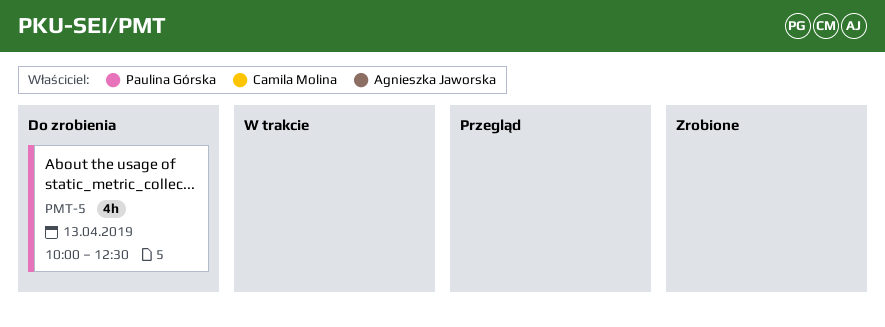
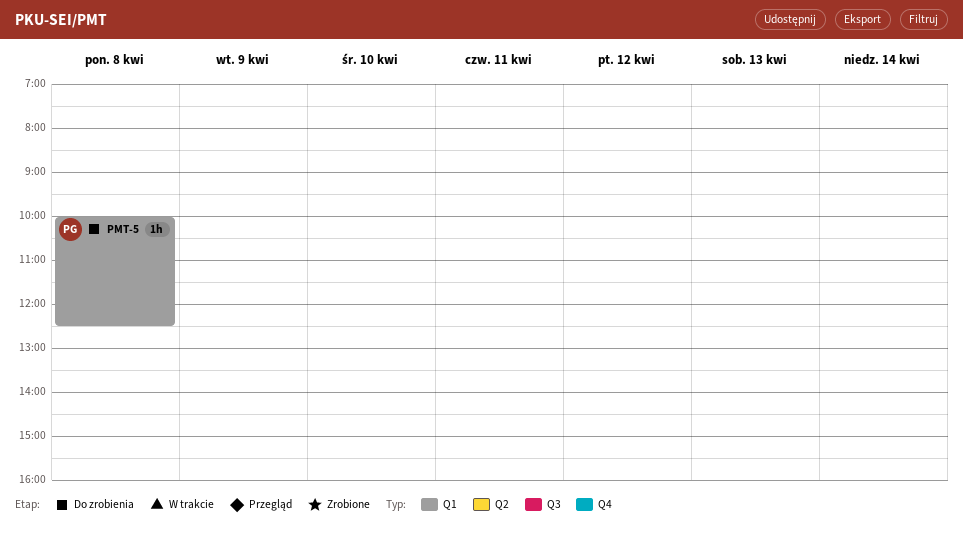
PMT-5, estimate: 4h -> 1h
PMT-5, day: Apr 13 -> Apr 8

